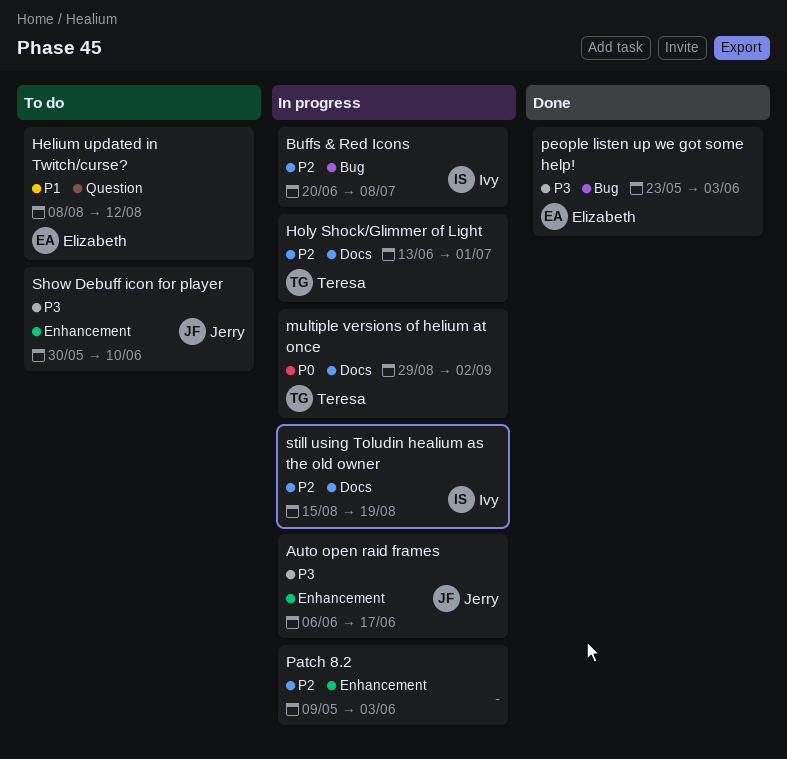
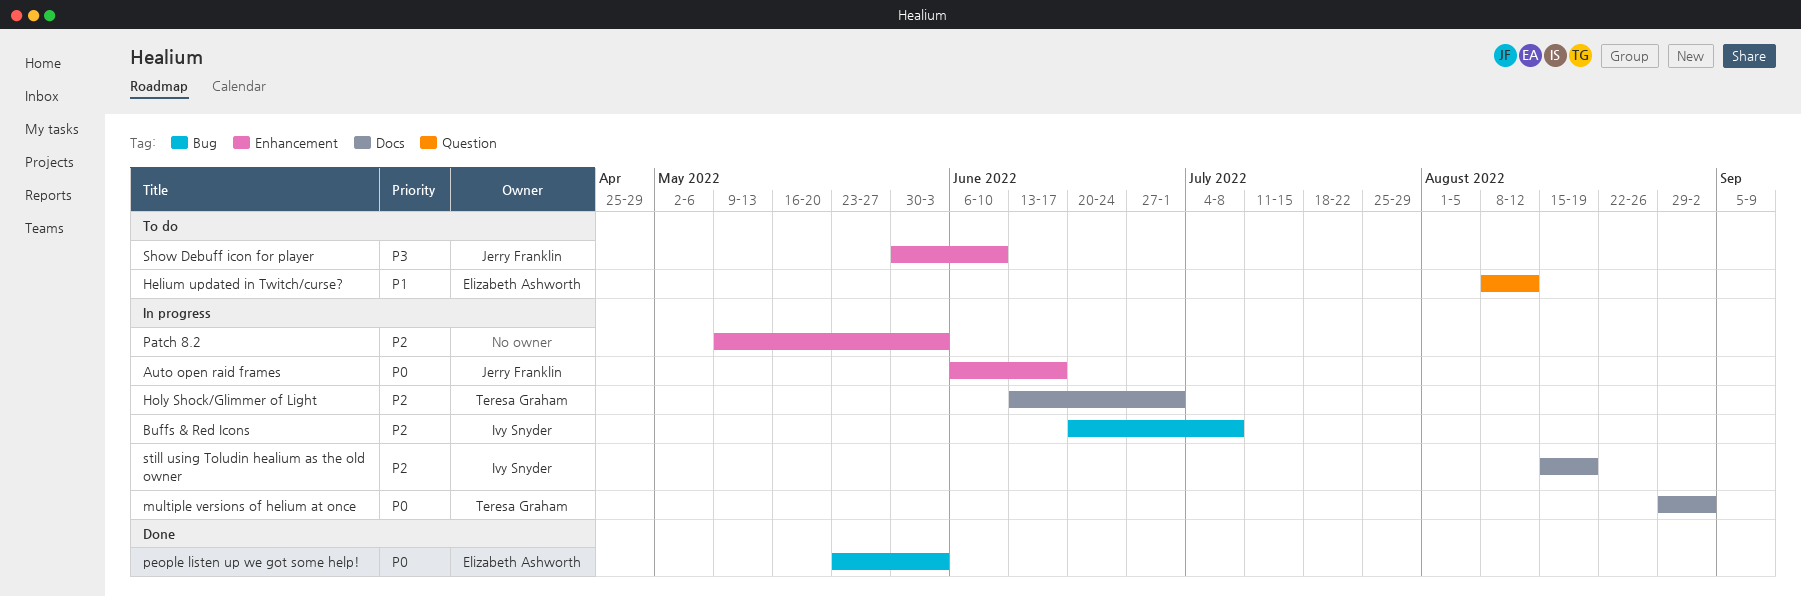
Auto open raid frames, priority: P3 -> P0
people listen up we got some help!, priority: P3 -> P0

